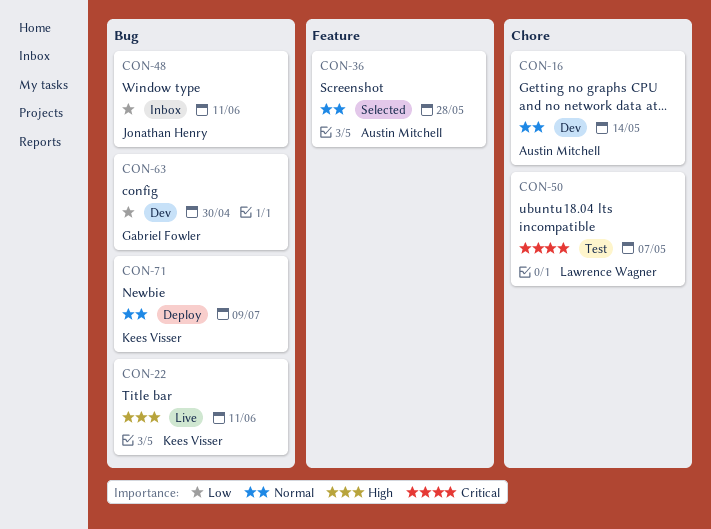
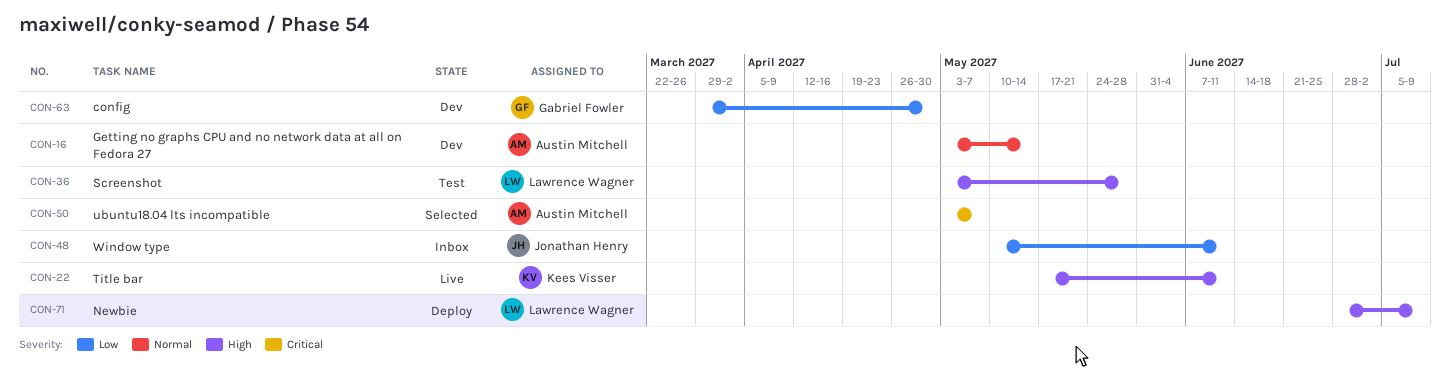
CON-36, status: Selected -> Test
CON-36, owner: Austin Mitchell -> Lawrence Wagner
CON-36, priority: Normal -> High
CON-50, status: Test -> Selected
CON-50, owner: Lawrence Wagner -> Austin Mitchell
CON-71, owner: Kees Visser -> Lawrence Wagner
CON-71, priority: Normal -> High

